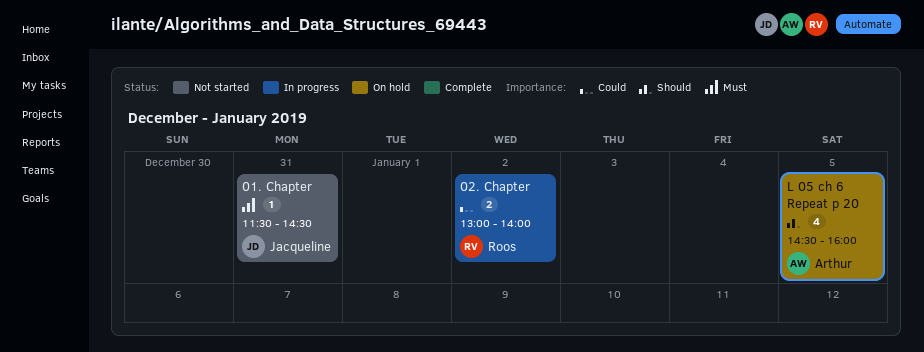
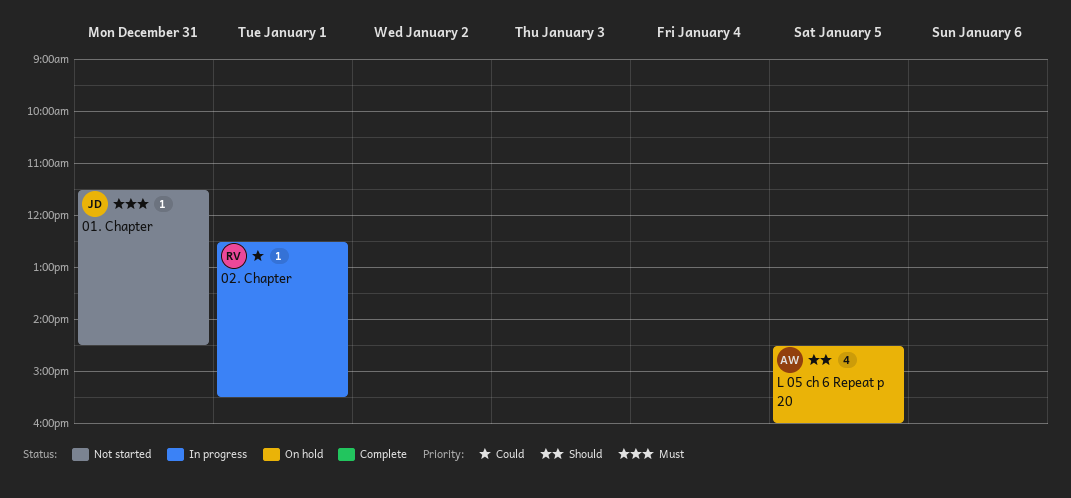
02. Chapter, estimate: 2 -> 1
02. Chapter, day: Jan 2 -> Jan 1
02. Chapter, begins: 13:00 -> 12:30
02. Chapter, ends: 14:00 -> 15:30

